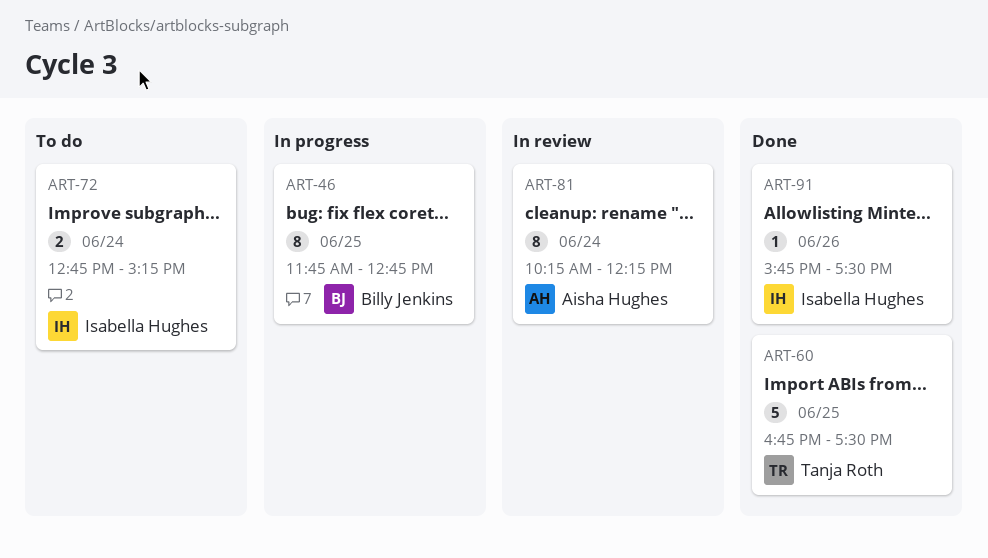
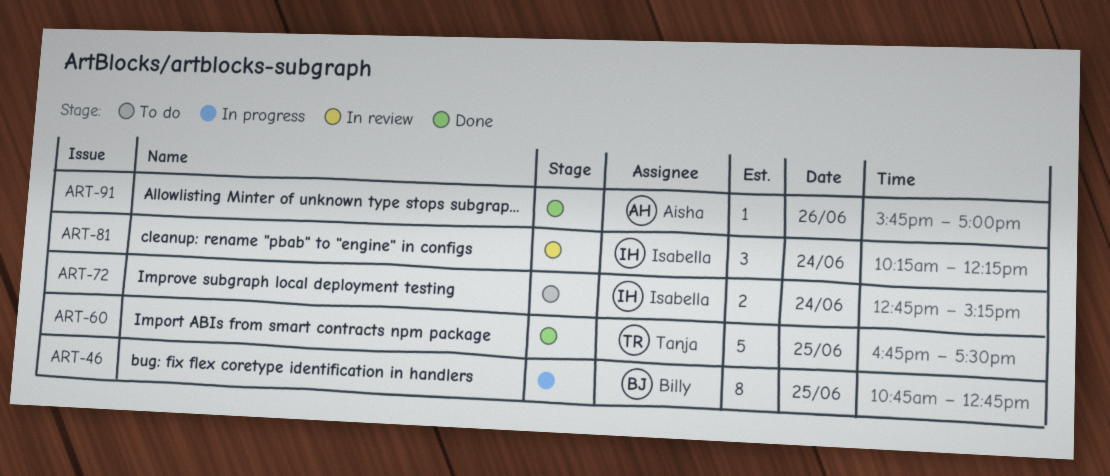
ART-46, begins: 11:45 -> 10:45
ART-81, owner: Aisha Hughes -> Isabella Hughes
ART-81, estimate: 8 -> 3
ART-91, owner: Isabella Hughes -> Aisha Hughes
ART-91, ends: 17:30 -> 17:00

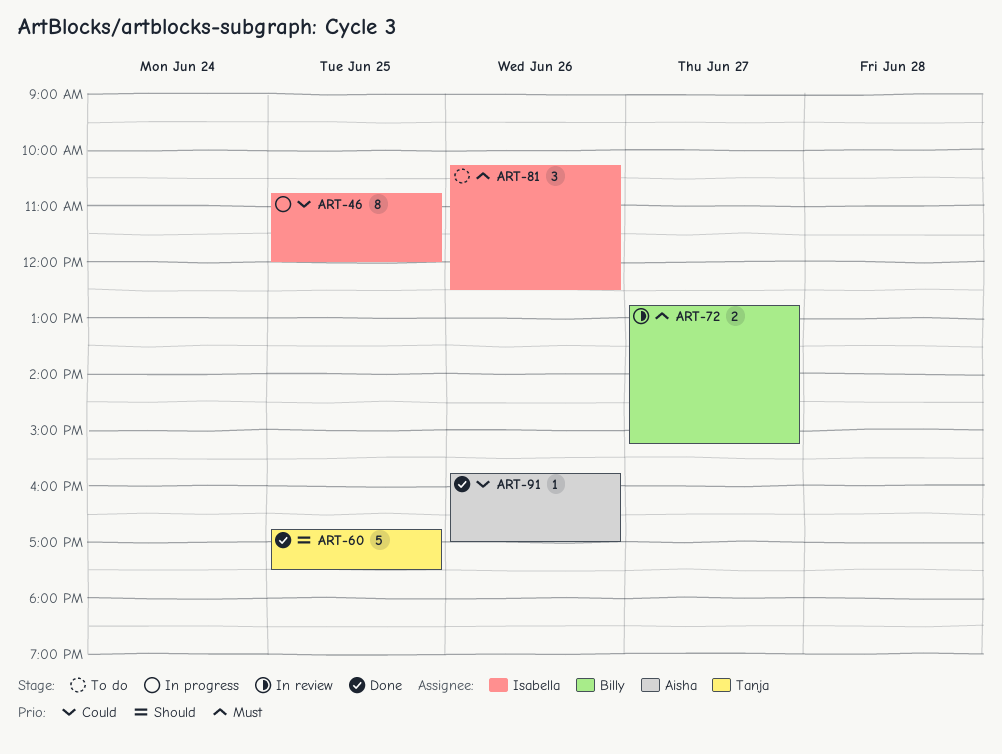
ART-46, owner: Billy -> Isabella
ART-46, ends: 12:45 -> 12:00
ART-72, status: To do -> In review
ART-72, owner: Isabella -> Billy
ART-72, day: Jun 24 -> Jun 27
ART-81, status: In review -> To do
ART-81, day: Jun 24 -> Jun 26
ART-81, ends: 12:15 -> 12:30

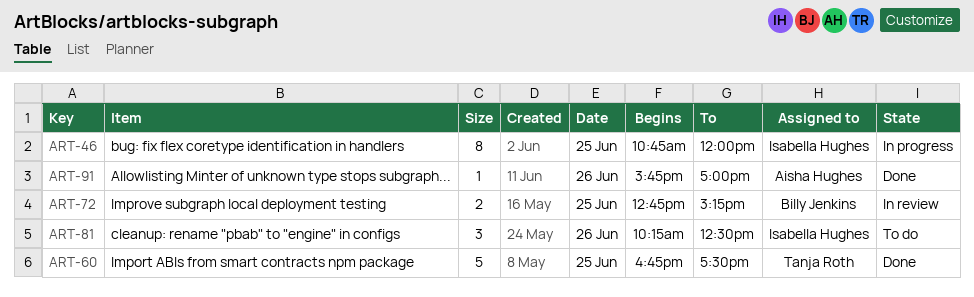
ART-72, day: Jun 27 -> Jun 25

